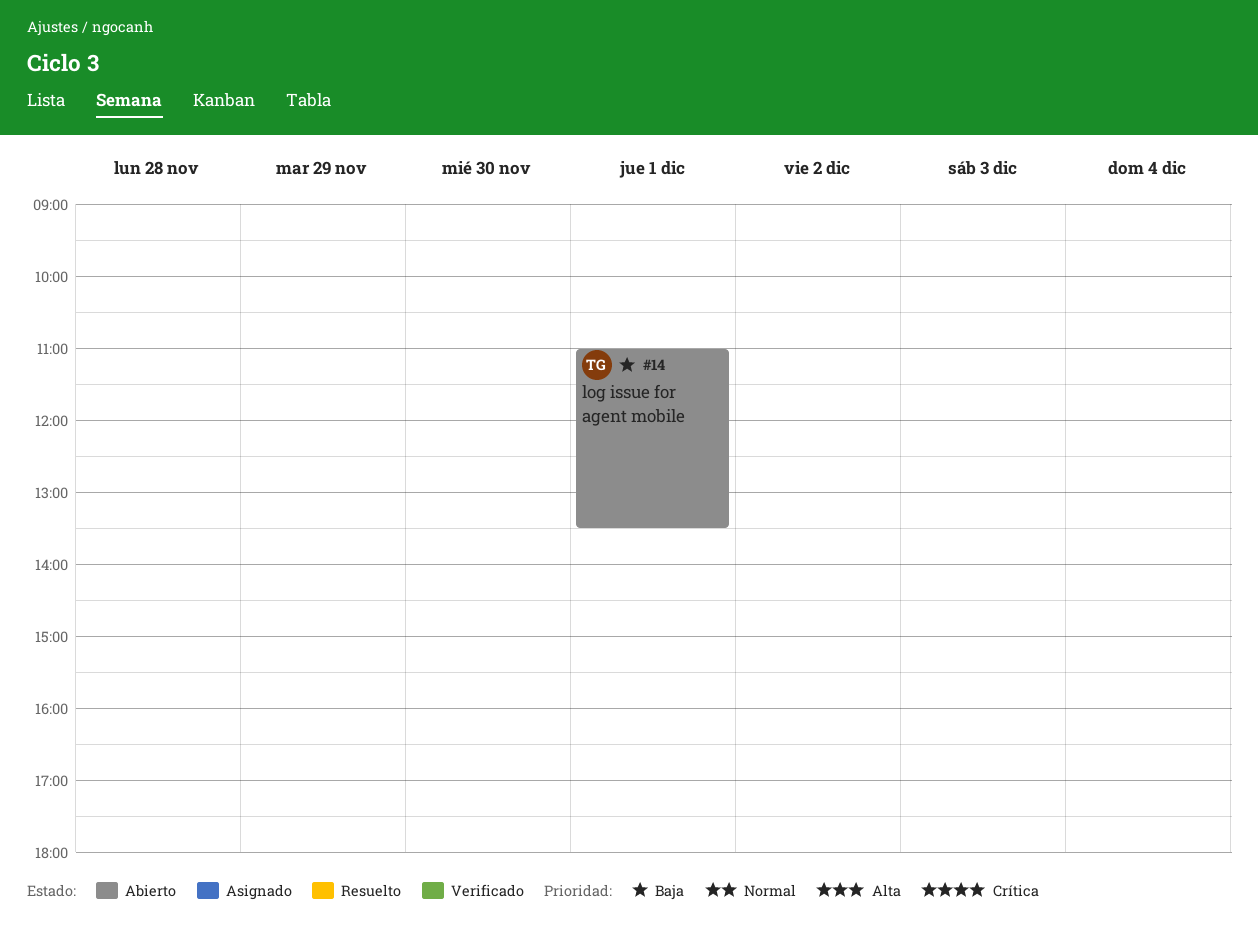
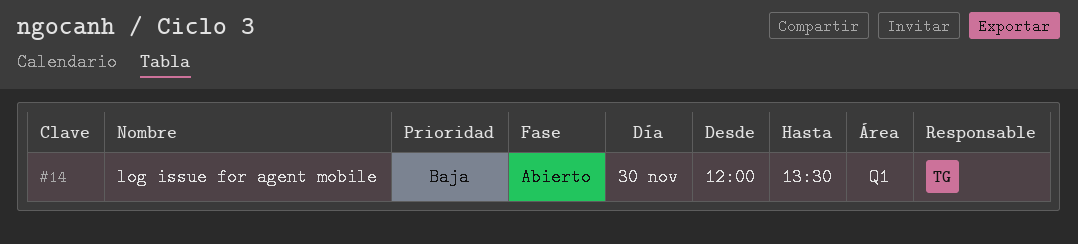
#14, day: Dec 1 -> Nov 30
#14, begins: 11:00 -> 12:00

